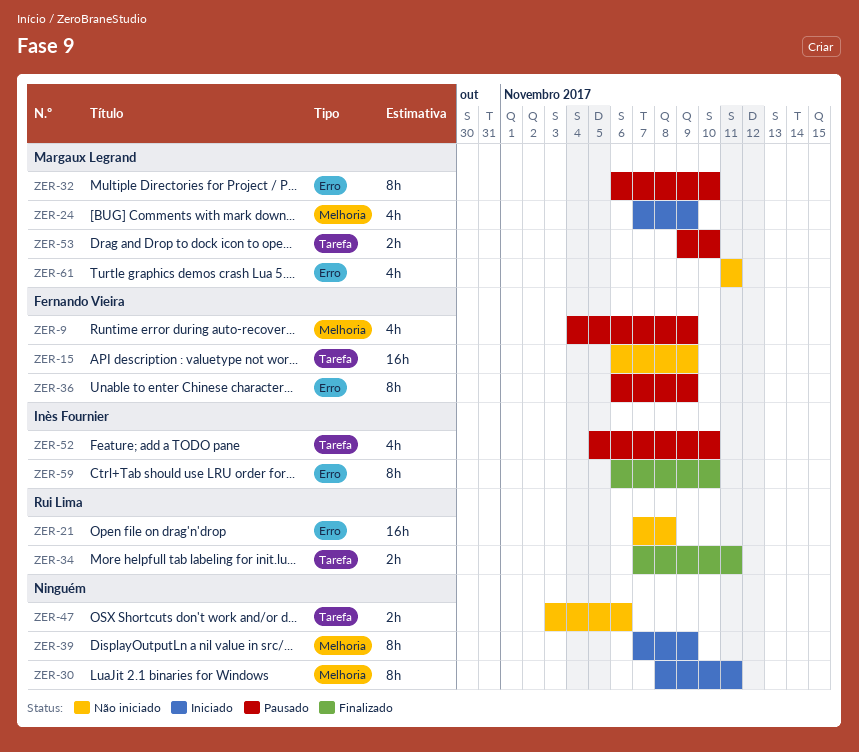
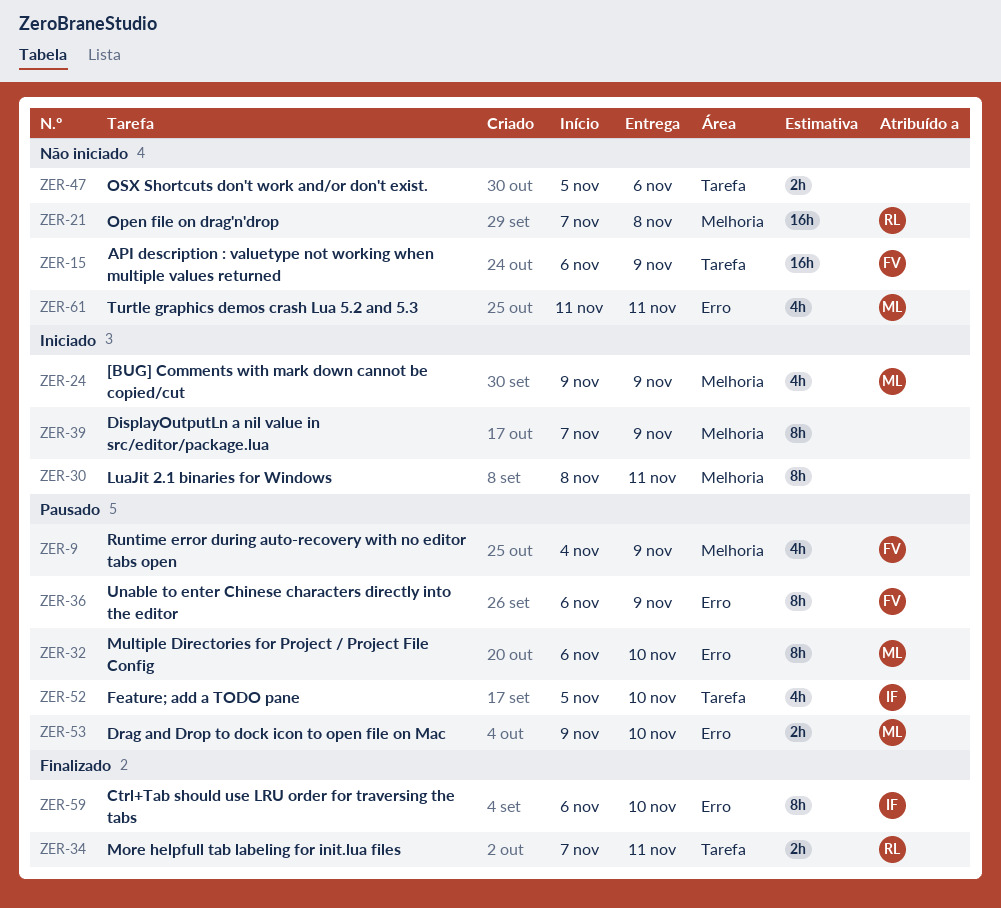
ZER-21, label: Erro -> Melhoria
ZER-24, start: Nov 7 -> Nov 9
ZER-47, start: Nov 3 -> Nov 5
ZER-53, label: Tarefa -> Erro

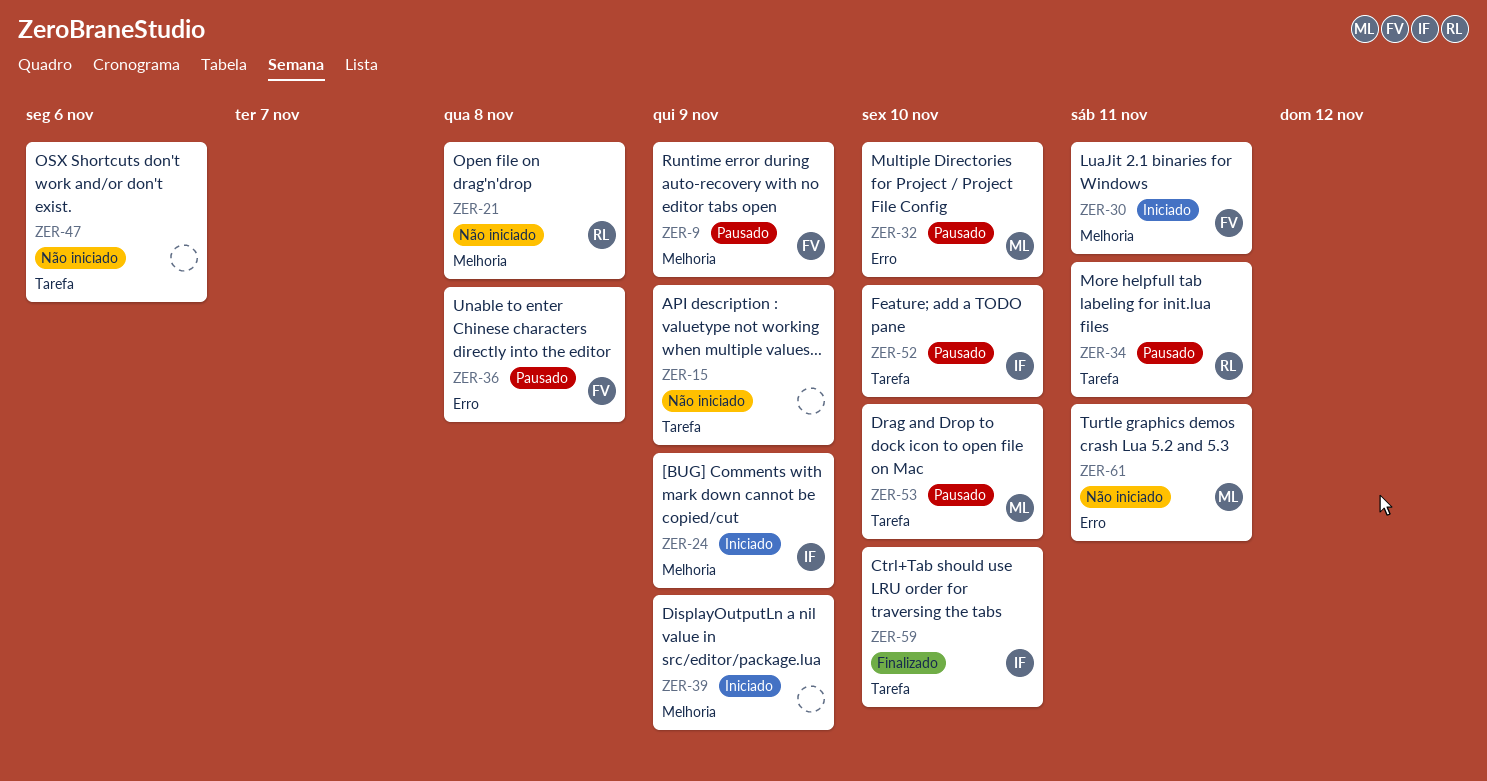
ZER-15, owner: FV -> none
ZER-24, owner: ML -> IF
ZER-30, owner: none -> FV
ZER-34, status: Finalizado -> Pausado
ZER-36, due: Nov 9 -> Nov 8
ZER-53, label: Erro -> Tarefa
ZER-59, label: Erro -> Tarefa

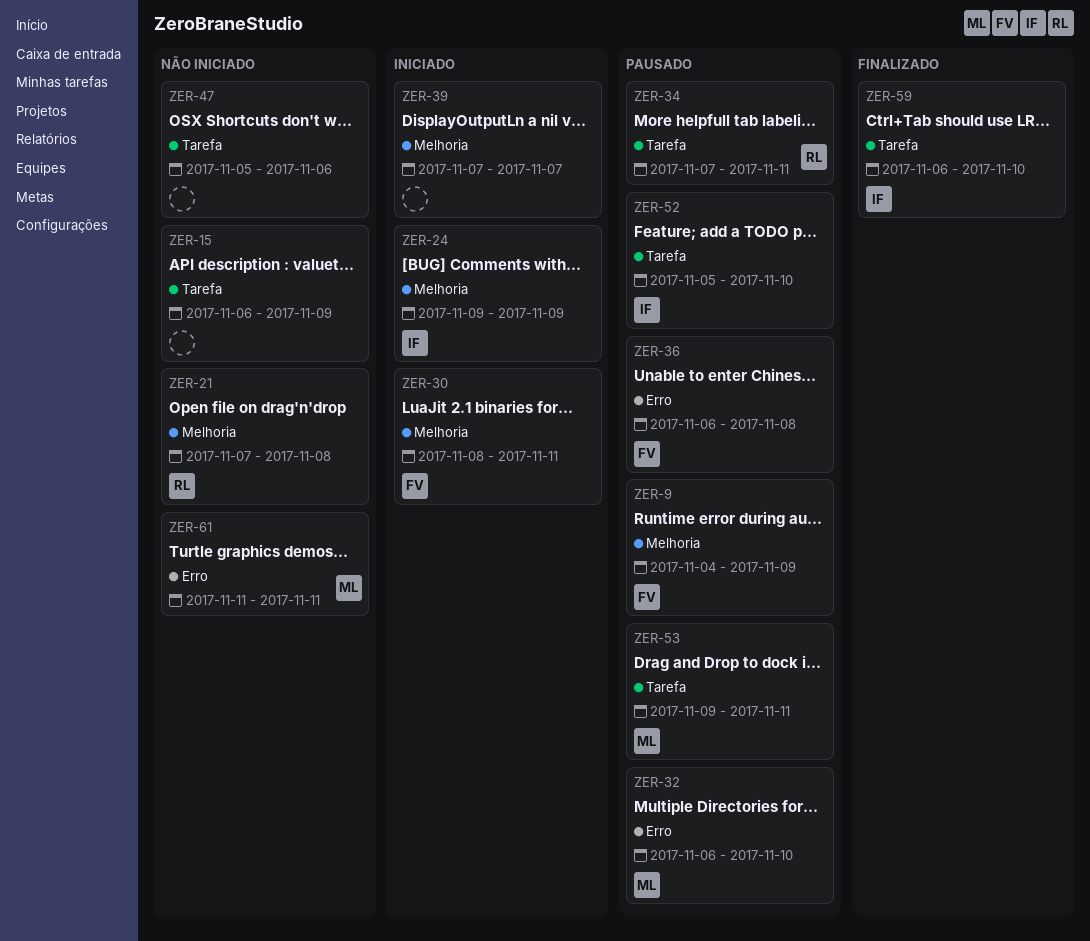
ZER-39, due: Nov 9 -> Nov 7
ZER-53, due: Nov 10 -> Nov 11

